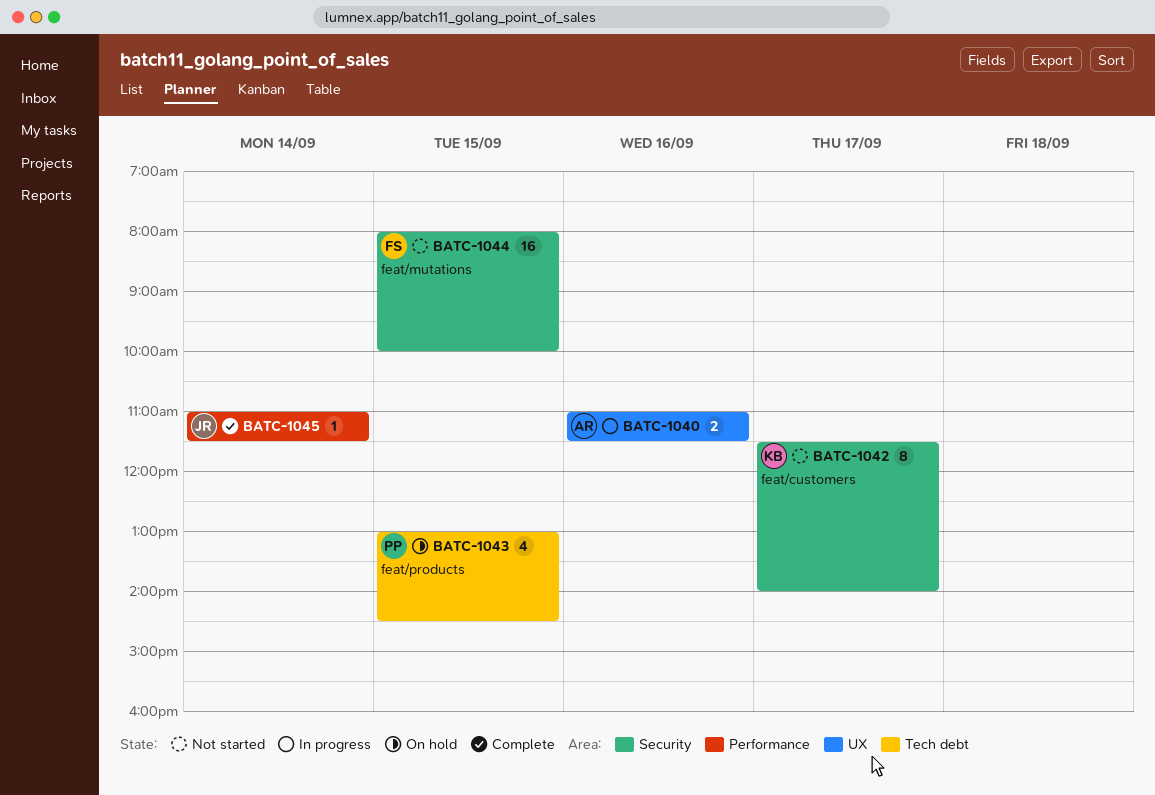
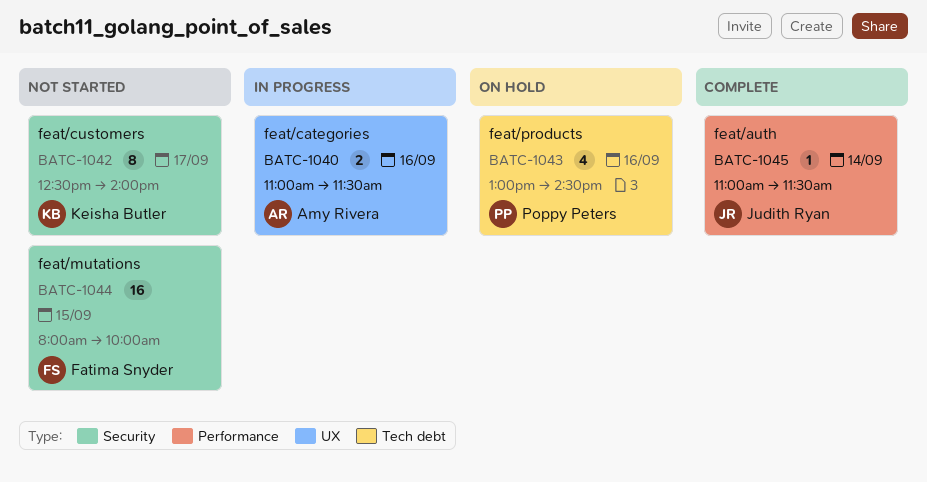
BATC-1042, begins: 11:30 -> 12:30
BATC-1043, day: Sep 15 -> Sep 16

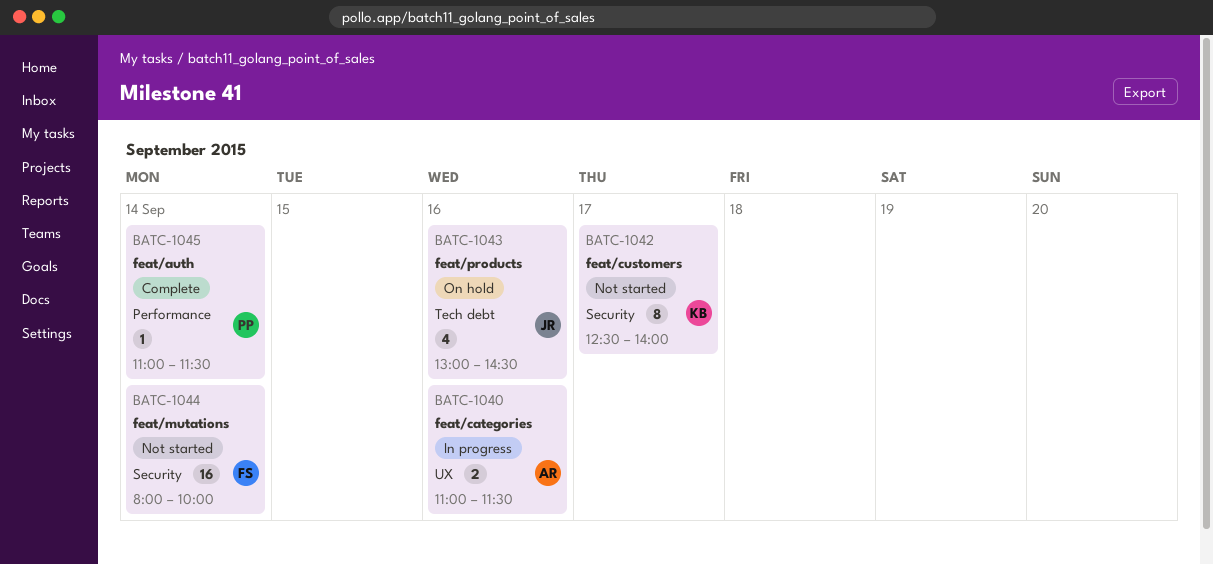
BATC-1043, owner: Poppy Peters -> Judith Ryan
BATC-1044, day: Sep 15 -> Sep 14
BATC-1045, owner: Judith Ryan -> Poppy Peters

